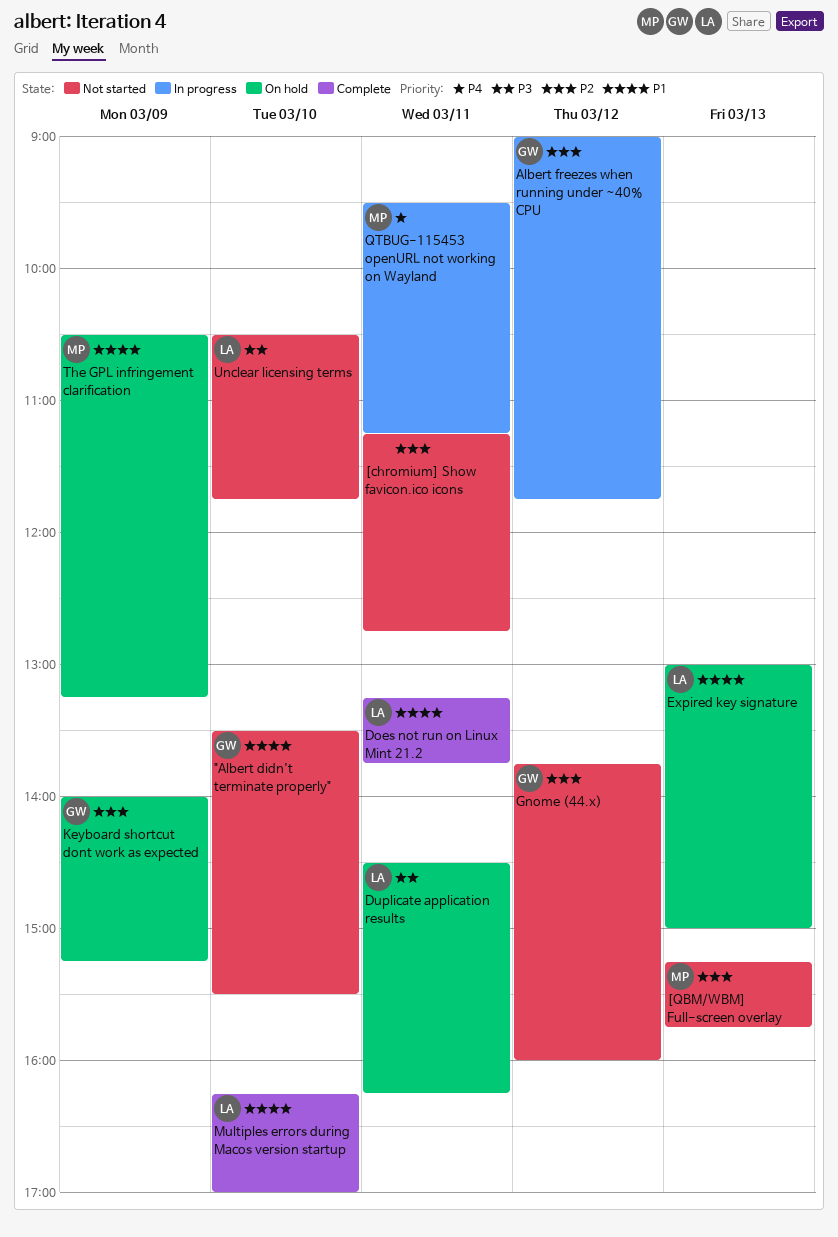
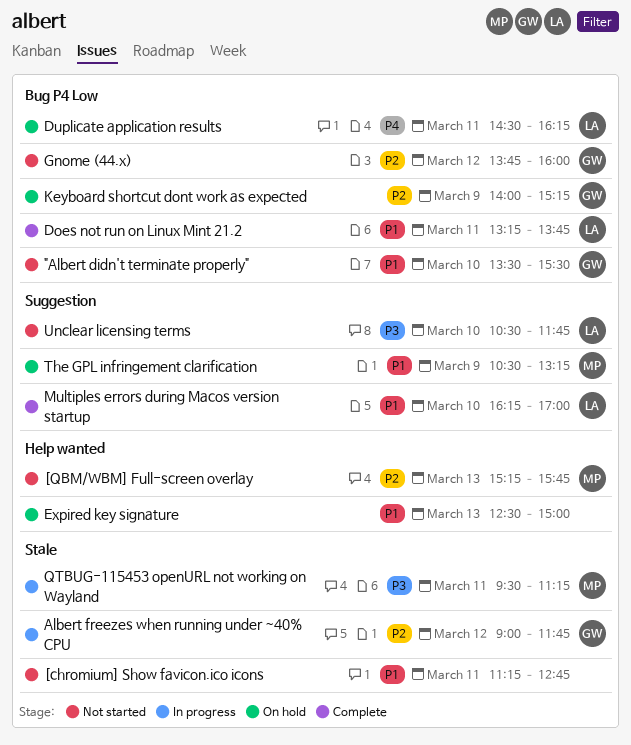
[chromium] Show favicon.ico icons, priority: P2 -> P1
Duplicate application results, priority: P3 -> P4
Expired key signature, owner: LA -> none
Expired key signature, begins: 13:00 -> 12:30
QTBUG-115453 openURL not working on Wayland, priority: P4 -> P3

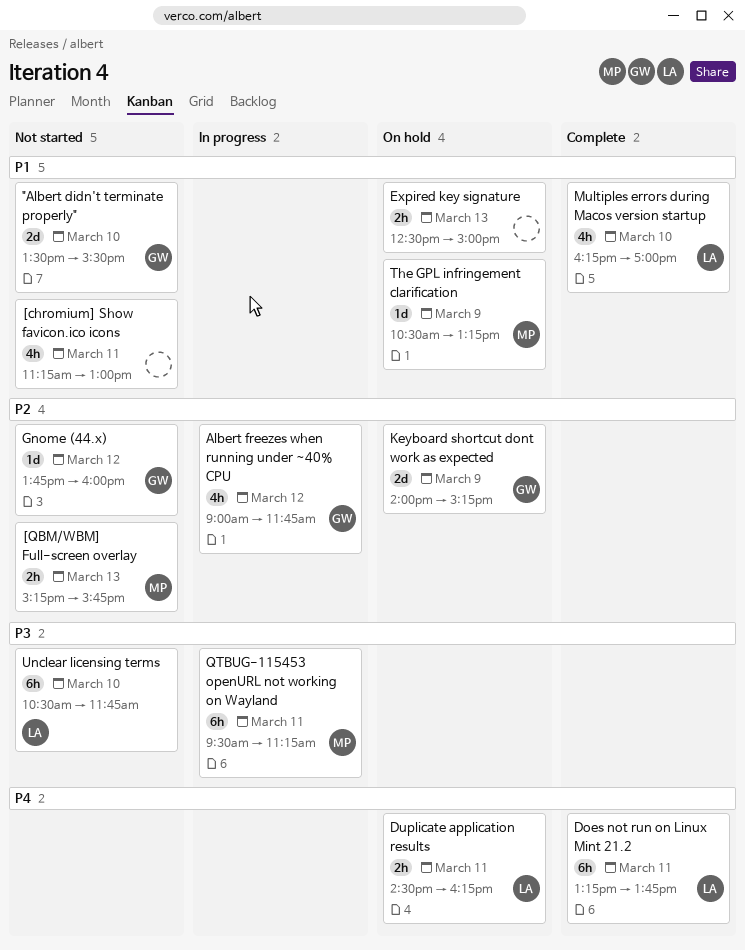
[chromium] Show favicon.ico icons, ends: 12:45 -> 13:00
Does not run on Linux Mint 21.2, priority: P1 -> P4

